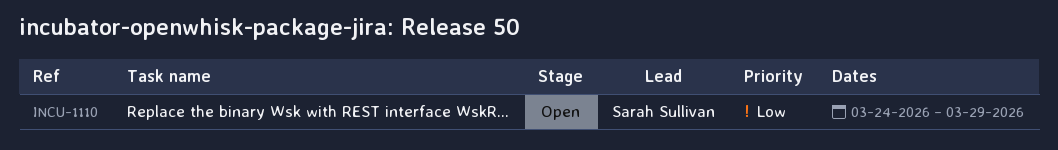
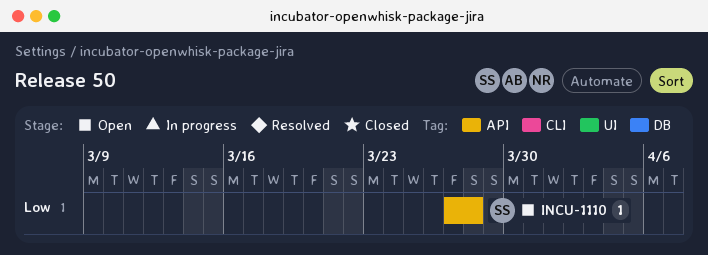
INCU-1110, start: Mar 24 -> Mar 27
INCU-1110, due: Mar 29 -> Mar 28

